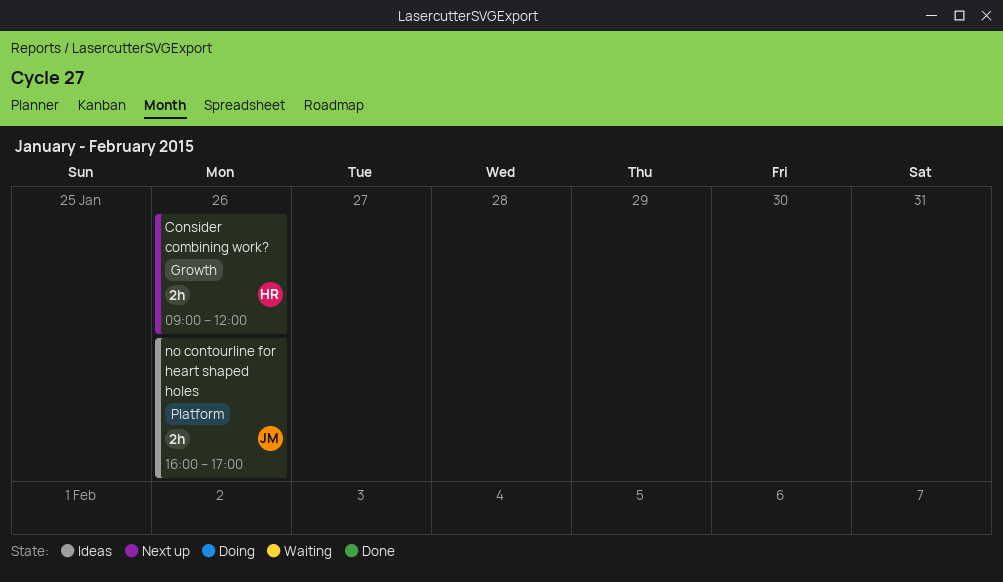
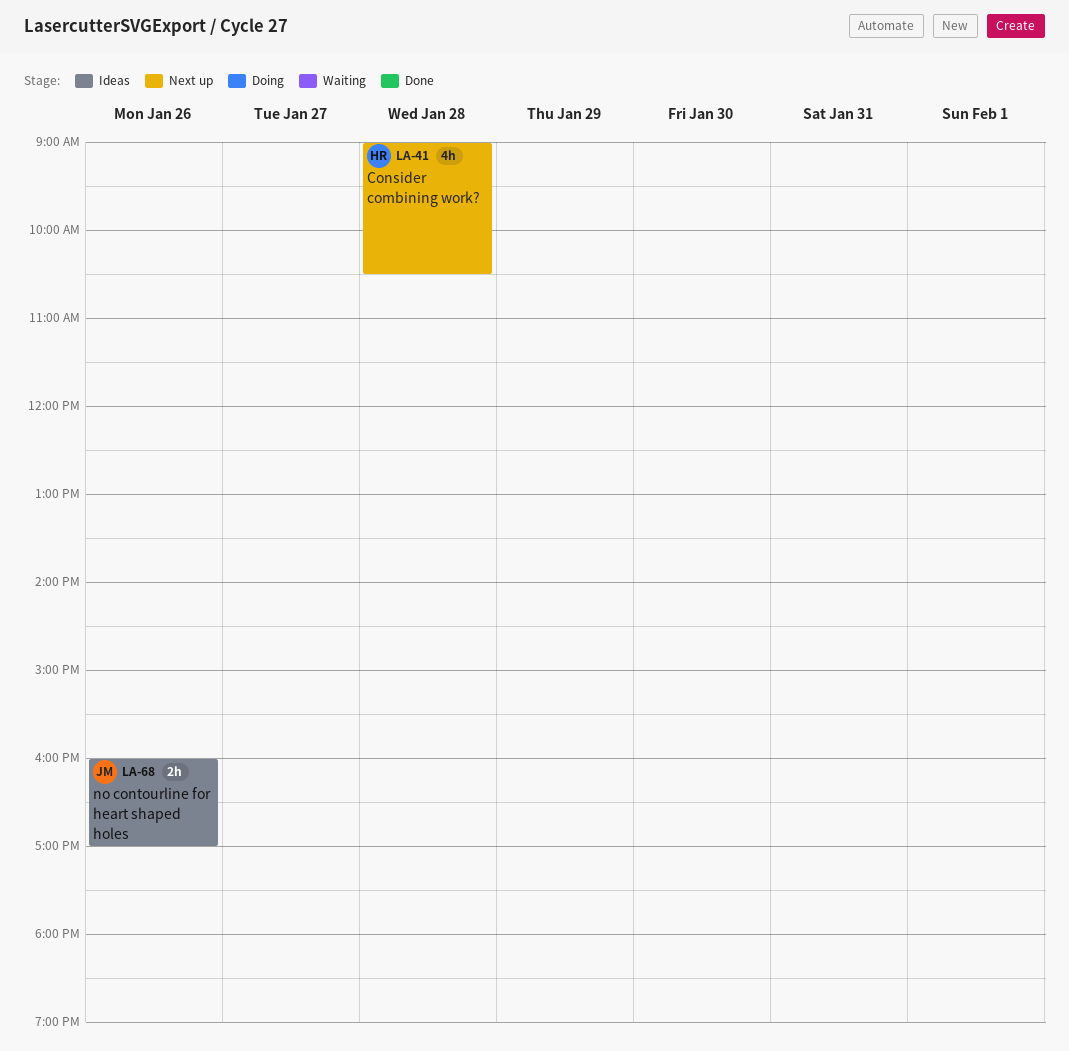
Consider combining work?, estimate: 2h -> 4h
Consider combining work?, day: Jan 26 -> Jan 28
Consider combining work?, ends: 12:00 -> 10:30

